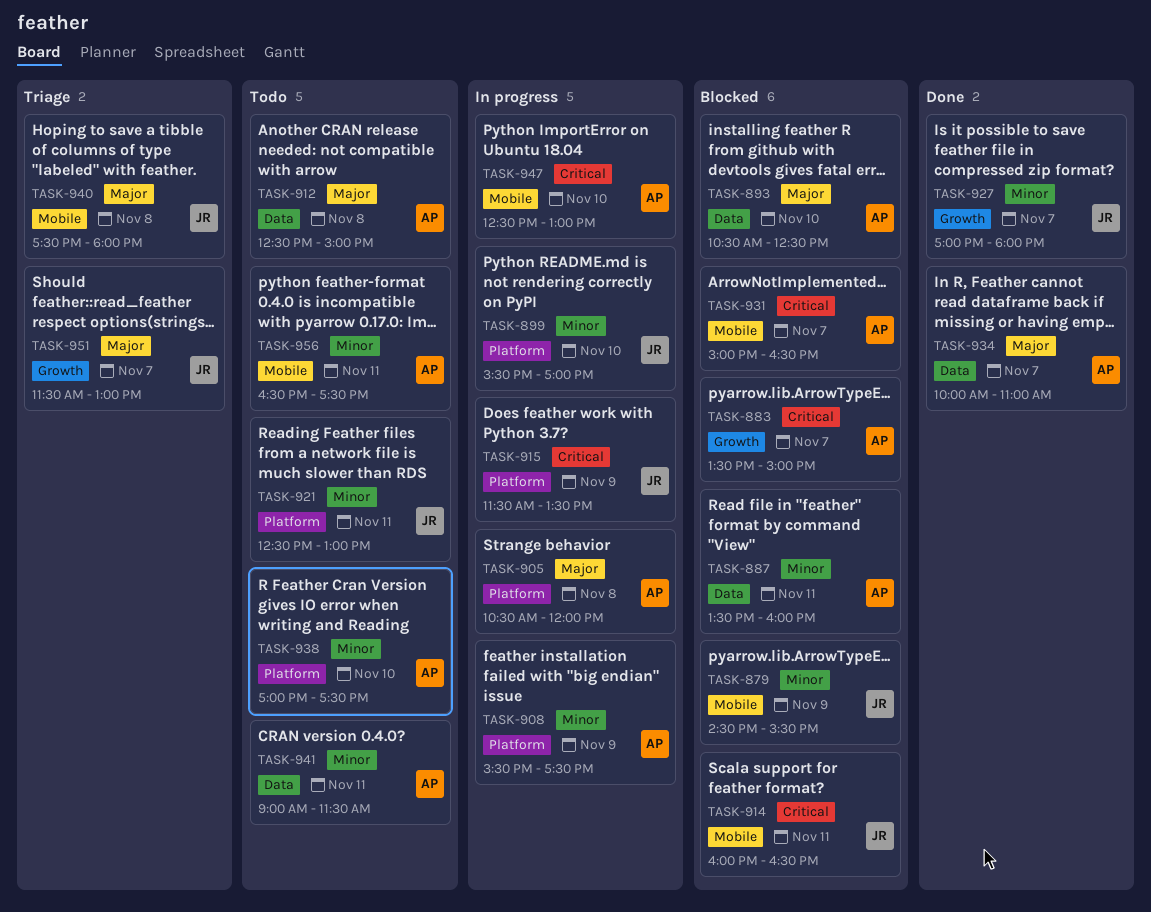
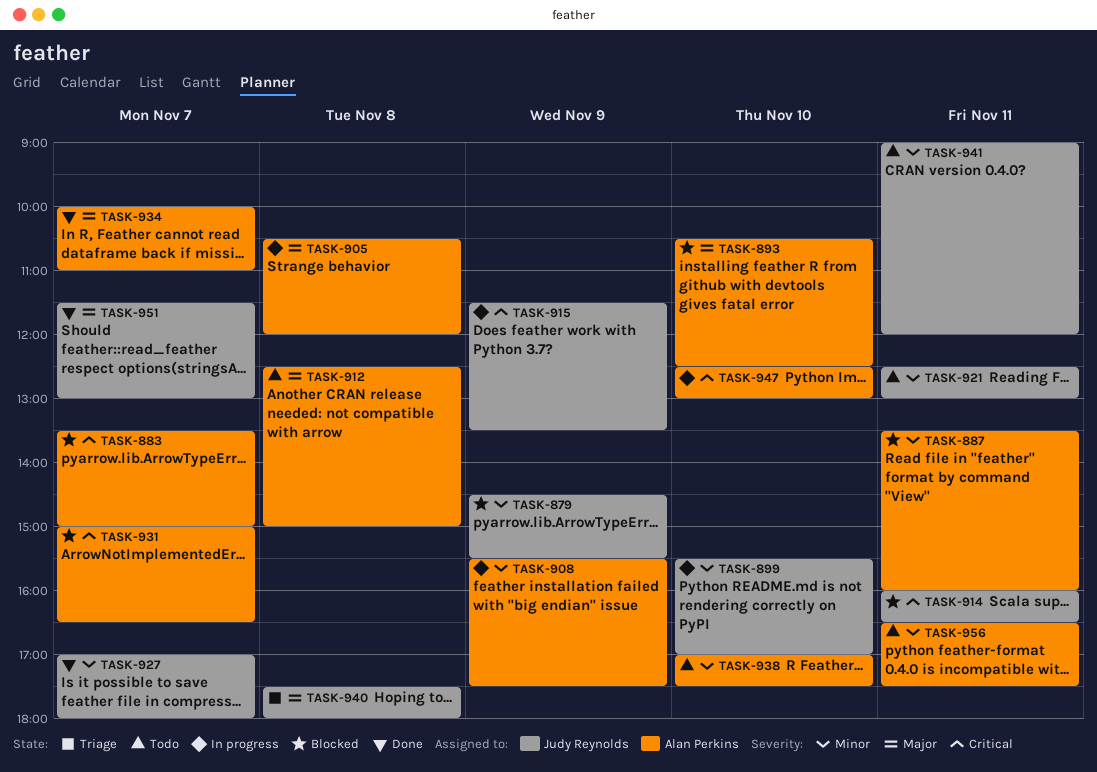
TASK-941, owner: Alan Perkins -> Judy Reynolds
TASK-941, ends: 11:30 -> 12:00
TASK-951, status: Triage -> Done

